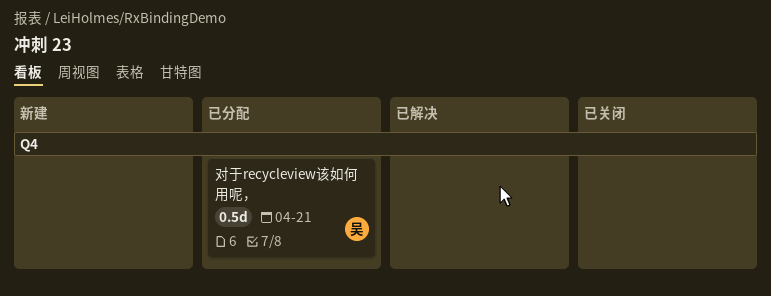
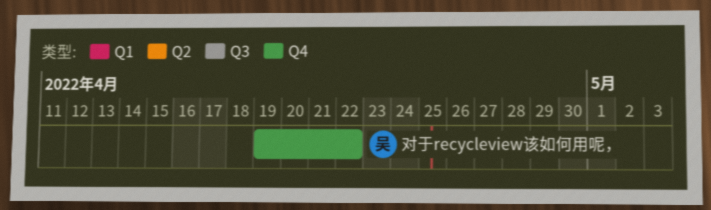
对于recycleview该如何用呢，, due: Apr 21 -> Apr 22

